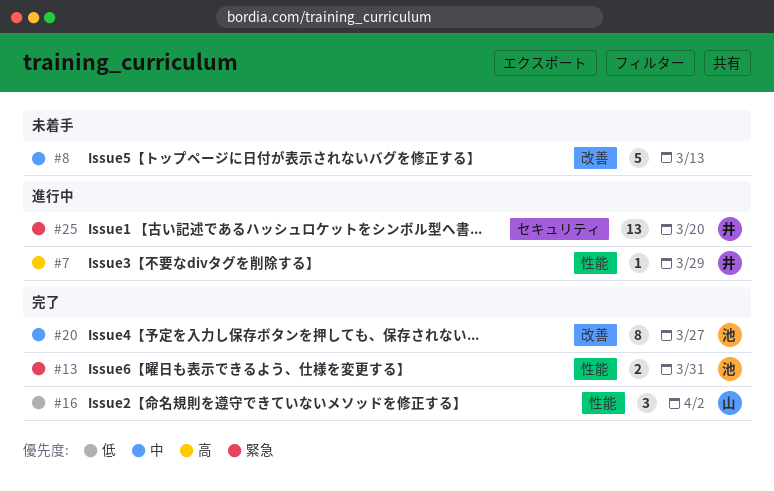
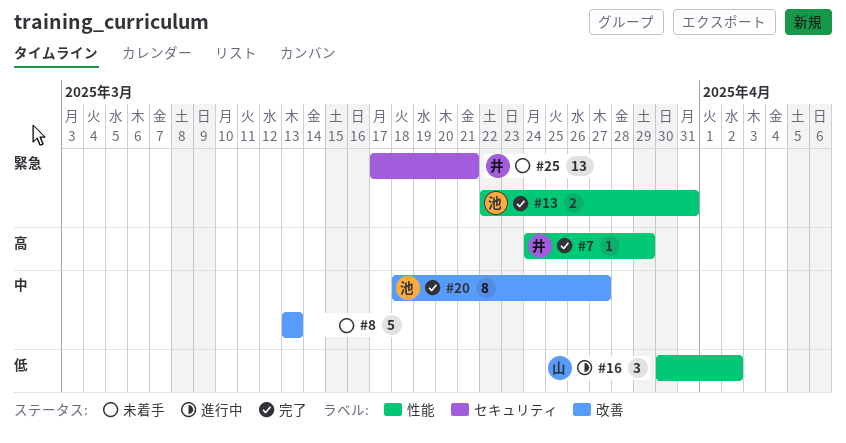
#7, status: 進行中 -> 完了
#16, status: 完了 -> 進行中
#25, status: 進行中 -> 未着手
#25, due: Mar 20 -> Mar 21

